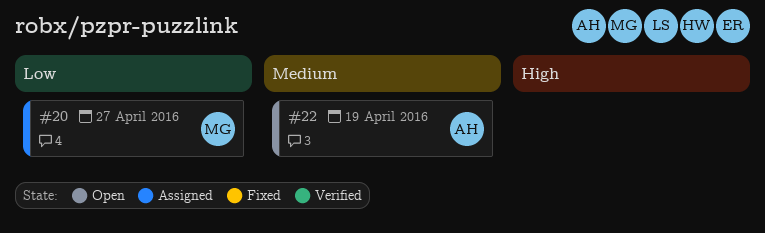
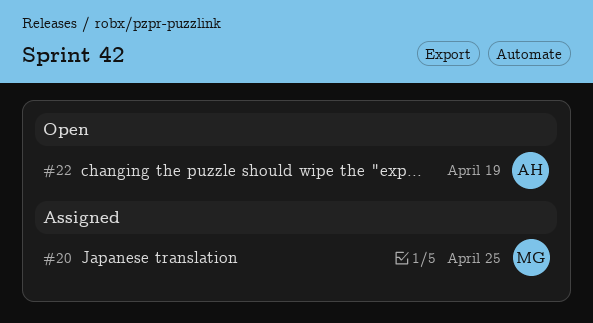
#20, due: Apr 27 -> Apr 25

